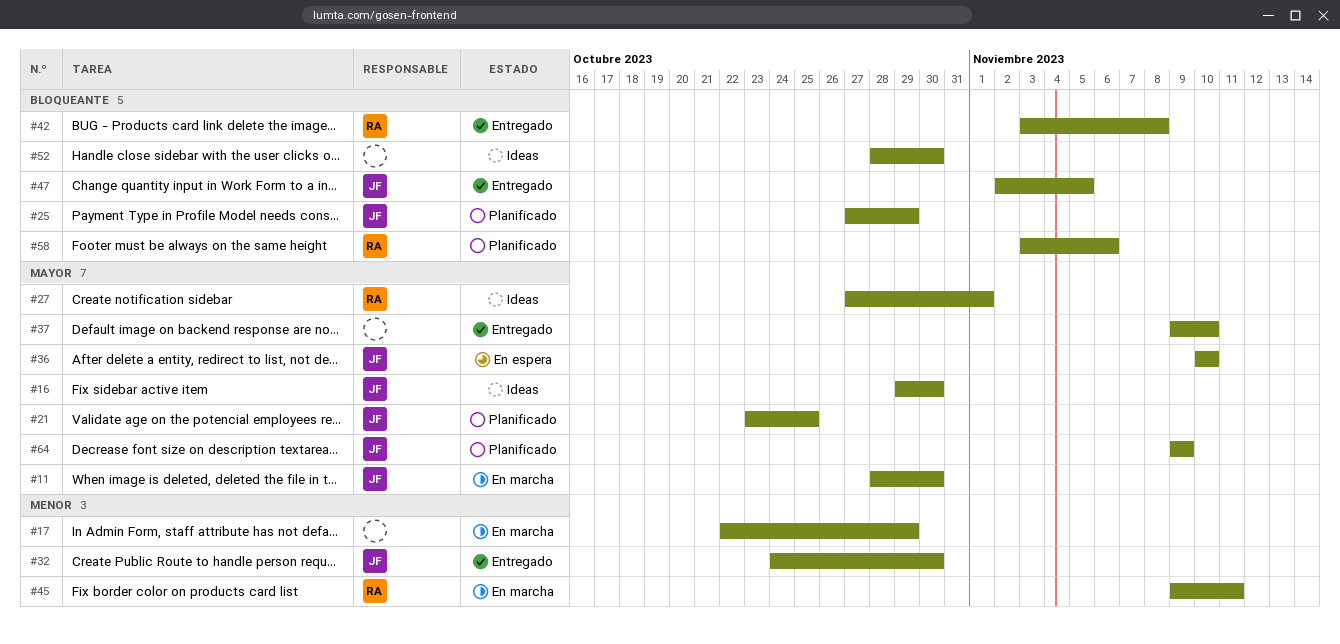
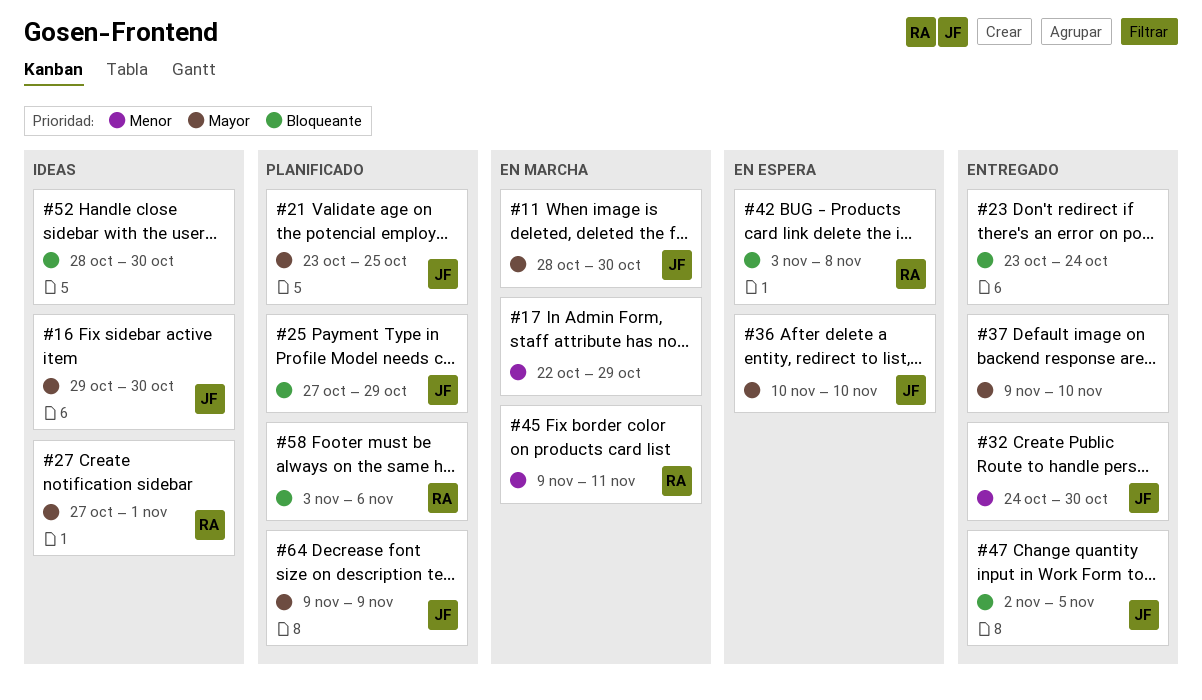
#23: none -> present
#42, status: Entregado -> En espera

